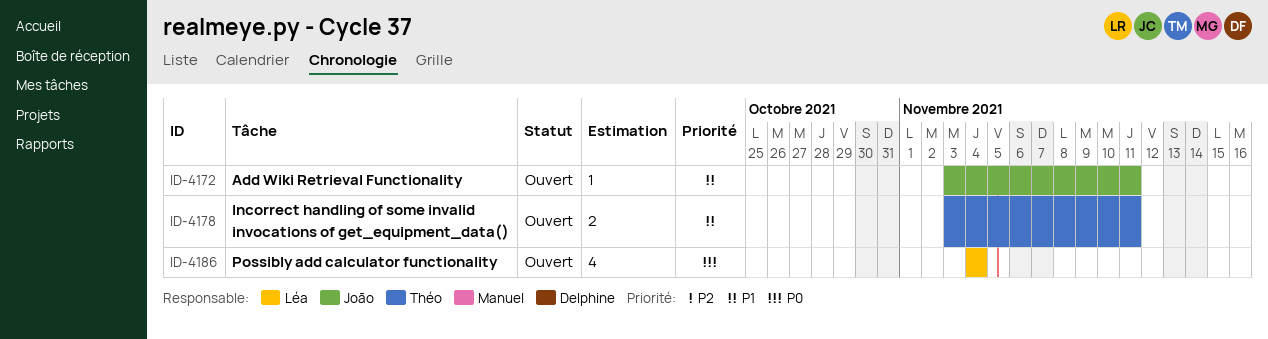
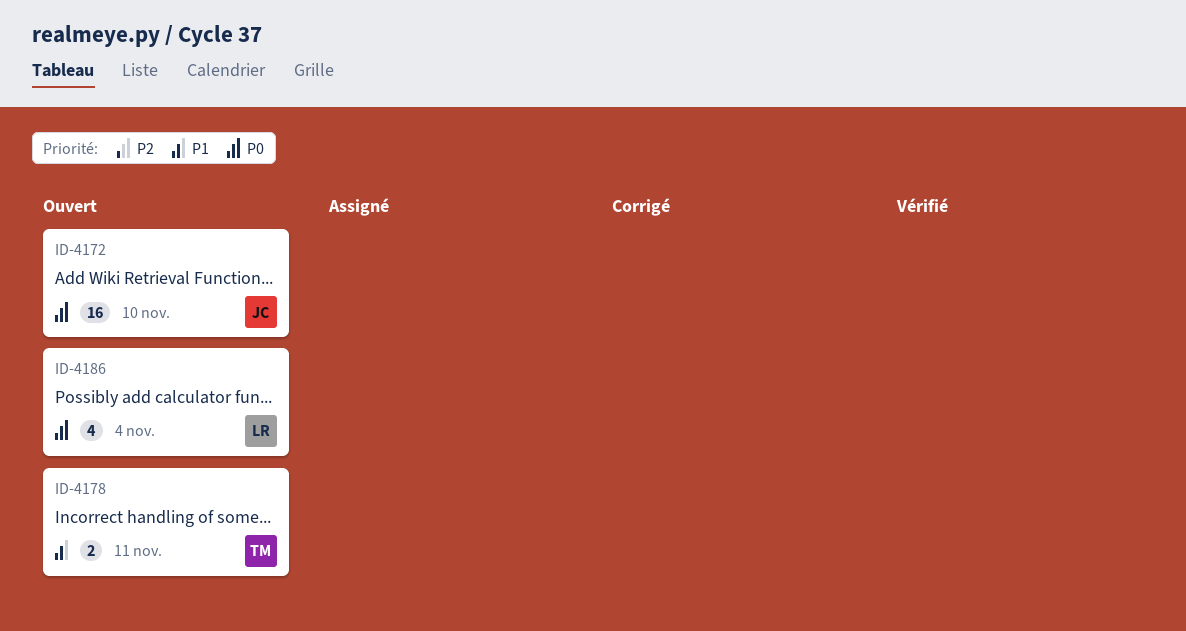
ID-4172, priority: P1 -> P0
ID-4172, estimate: 1 -> 16
ID-4172, due: Nov 11 -> Nov 10

